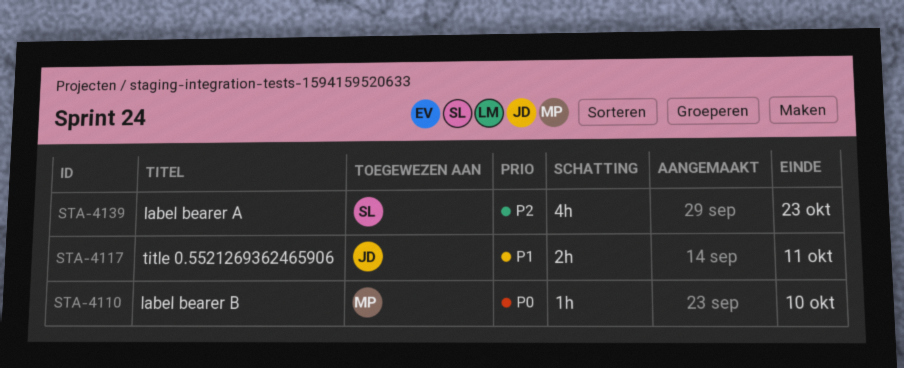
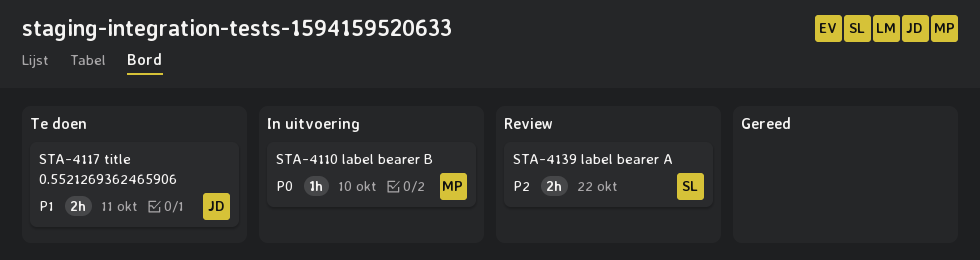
STA-4139, estimate: 4h -> 2h
STA-4139, due: Oct 23 -> Oct 22

